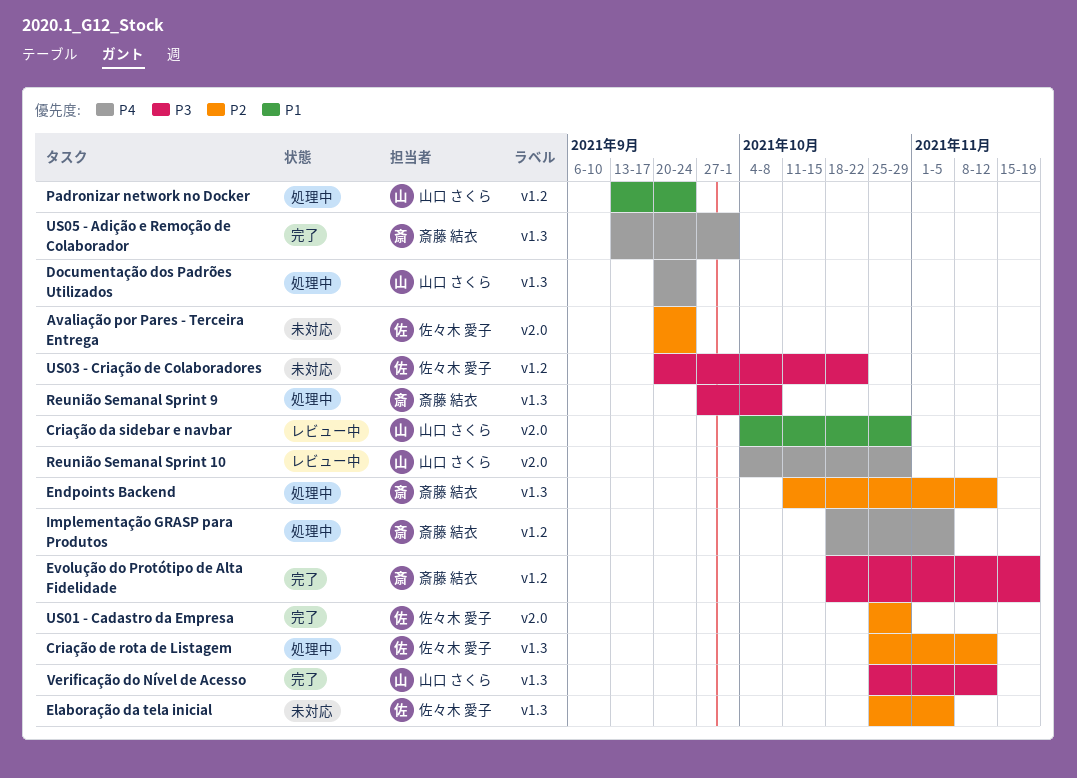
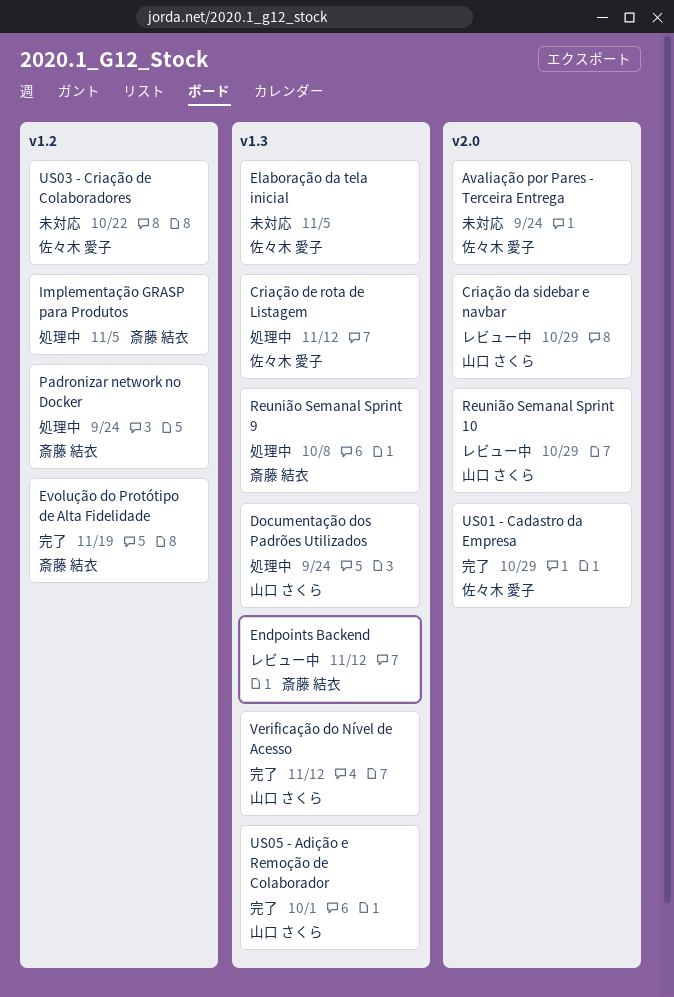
Endpoints Backend, status: 処理中 -> レビュー中
Padronizar network no Docker, owner: 山口 さくら -> 斎藤 結衣
US05 - Adição e Remoção de Colaborador, owner: 斎藤 結衣 -> 山口 さくら

